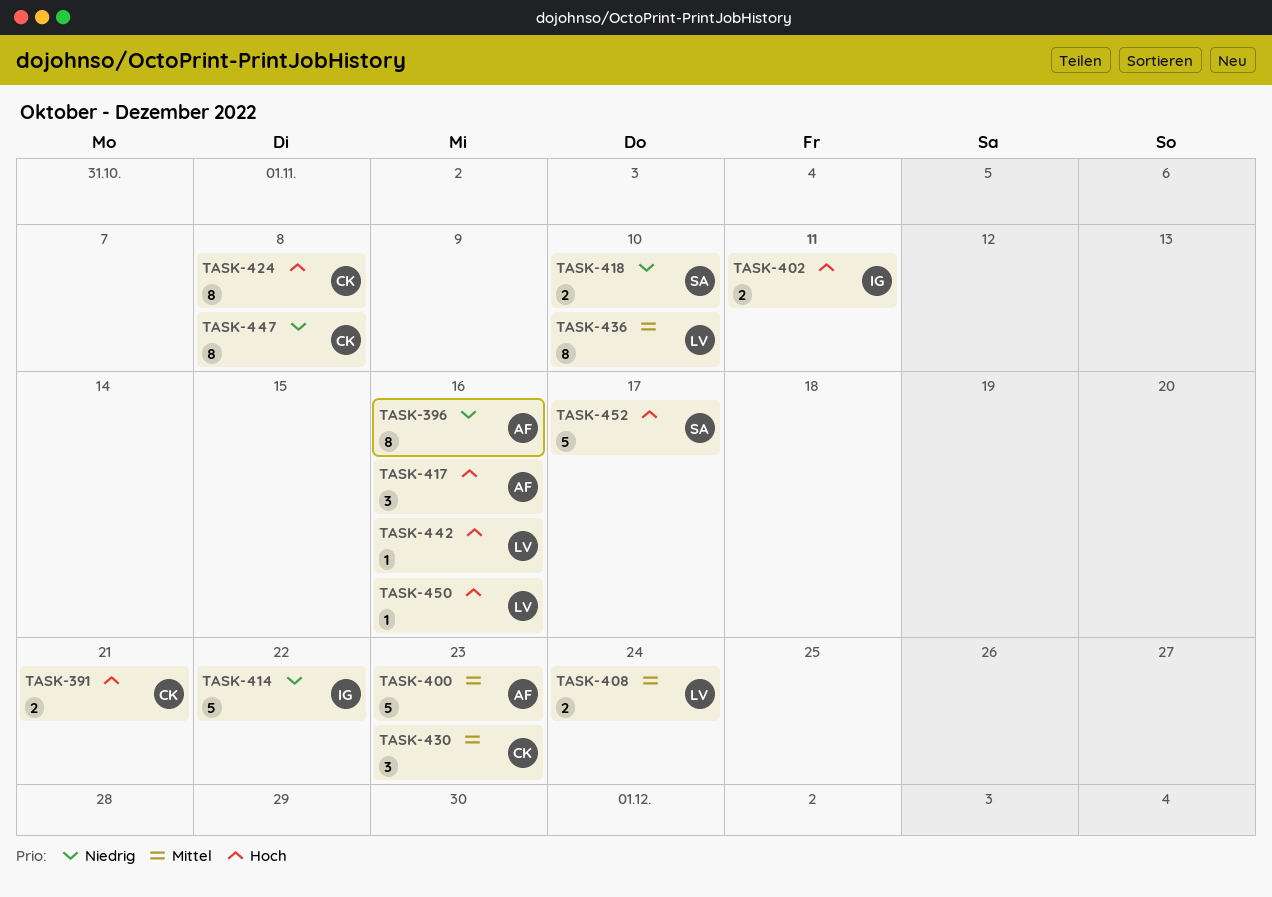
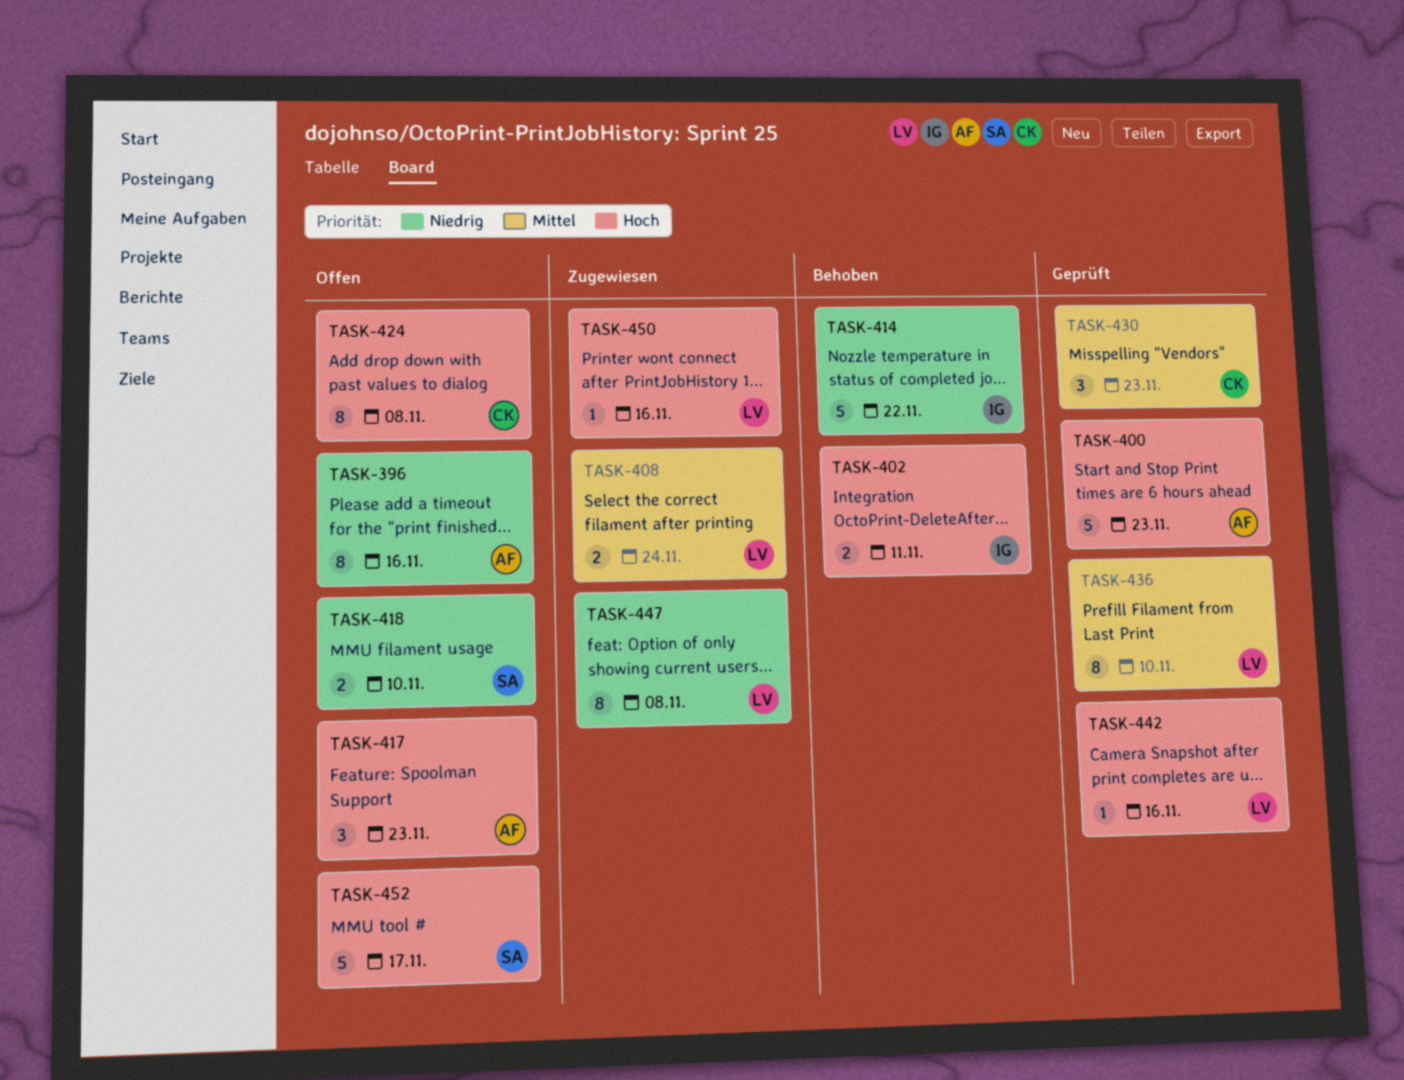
TASK-391: present -> none
TASK-400, priority: Mittel -> Hoch
TASK-417, due: Nov 16 -> Nov 23
TASK-447, owner: CK -> LV

